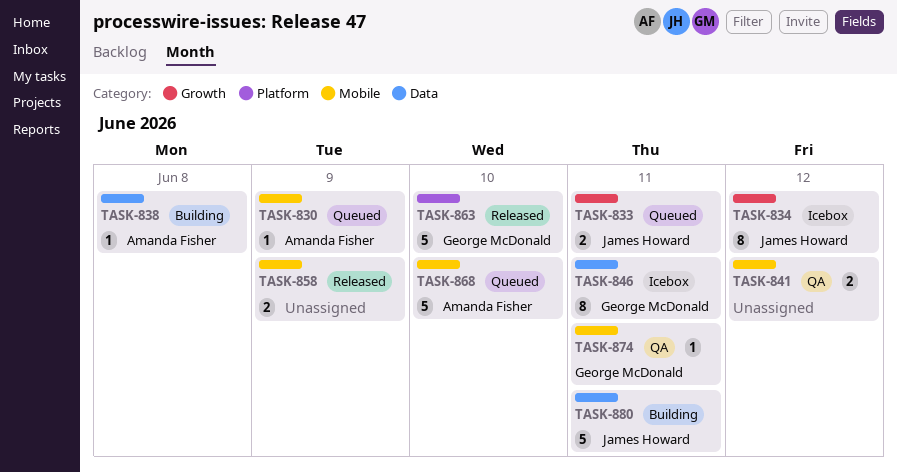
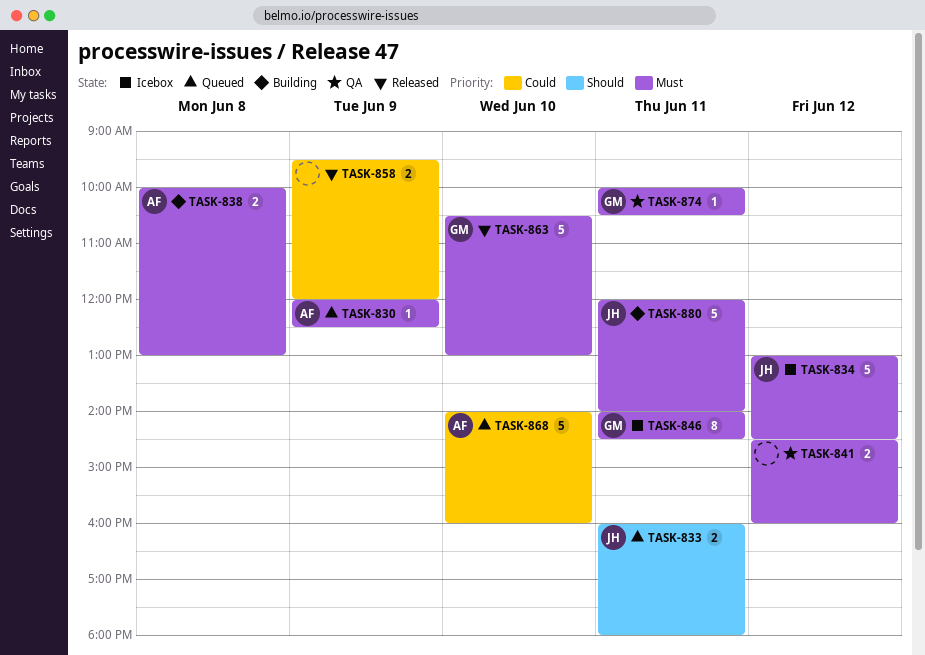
TASK-834, estimate: 8 -> 5
TASK-838, estimate: 1 -> 2

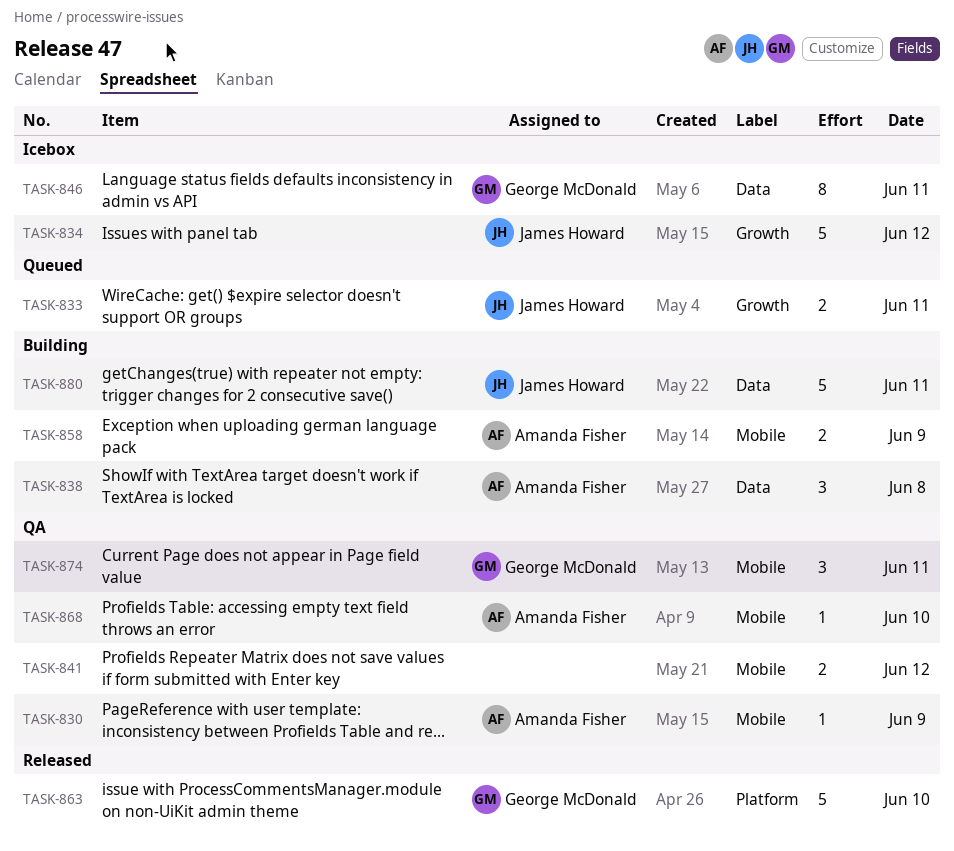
TASK-830, status: Queued -> QA
TASK-838, estimate: 2 -> 3
TASK-858, status: Released -> Building
TASK-858, owner: none -> Amanda Fisher
TASK-868, status: Queued -> QA
TASK-868, estimate: 5 -> 1
TASK-874, estimate: 1 -> 3

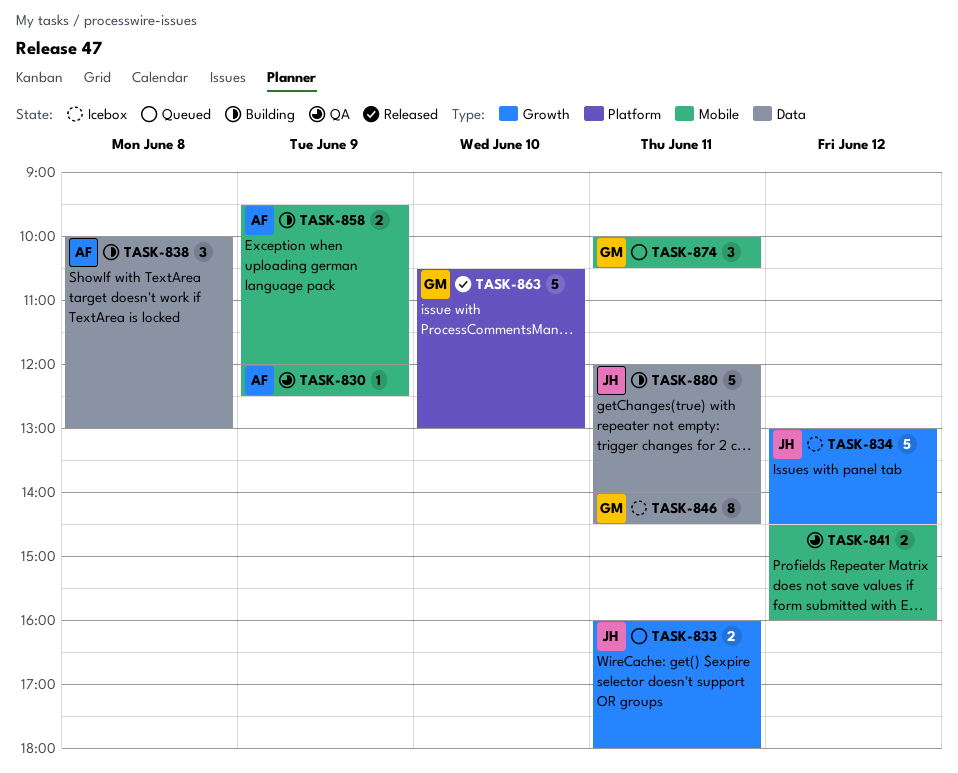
TASK-868: present -> none
TASK-874, status: QA -> Queued

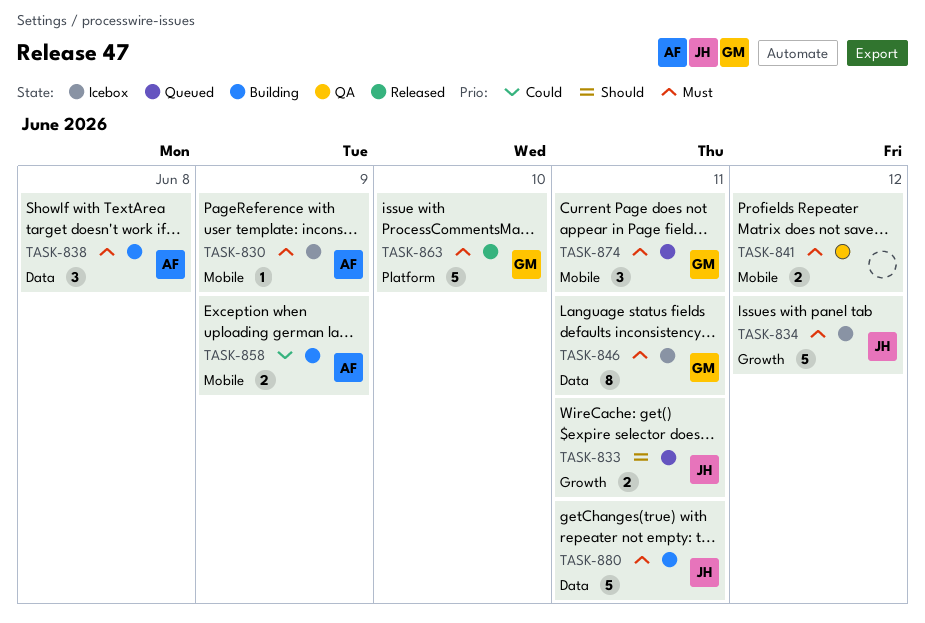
TASK-830, status: QA -> Icebox

